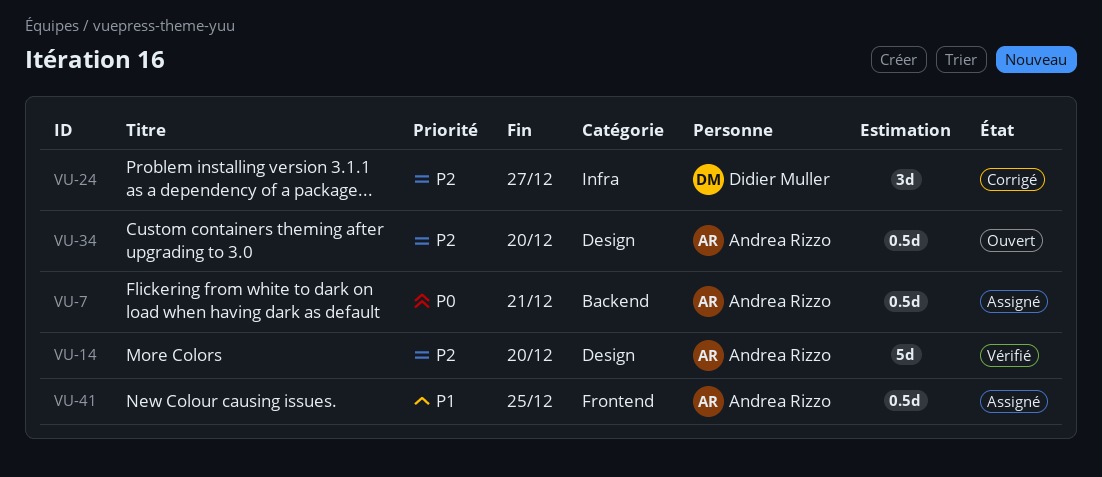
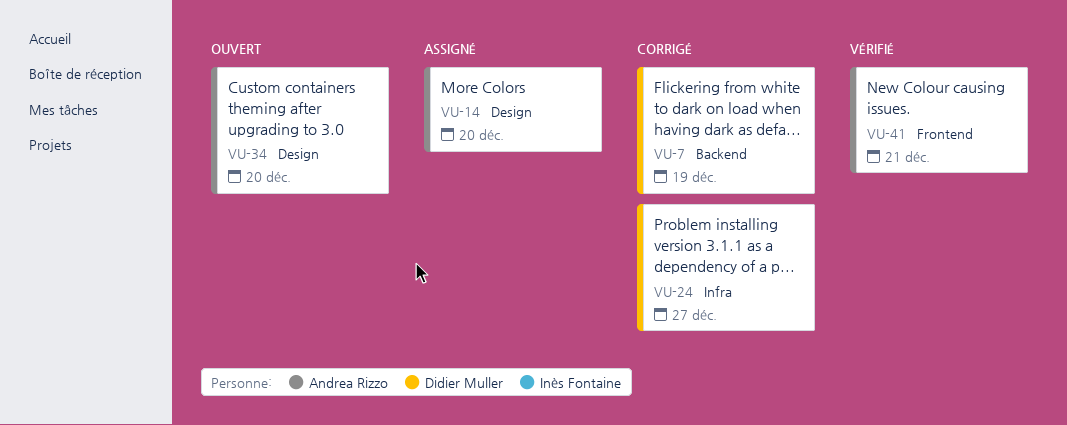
VU-7, status: Assigné -> Corrigé
VU-7, owner: Andrea Rizzo -> Didier Muller
VU-7, due: Dec 21 -> Dec 19
VU-14, status: Vérifié -> Assigné
VU-41, status: Assigné -> Vérifié
VU-41, due: Dec 25 -> Dec 21

